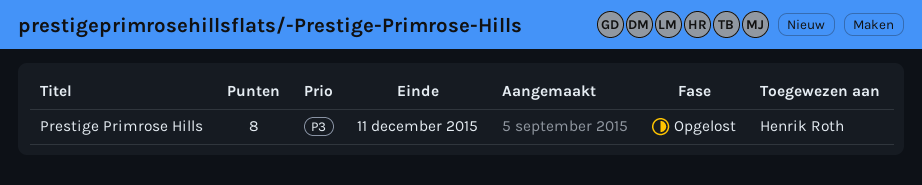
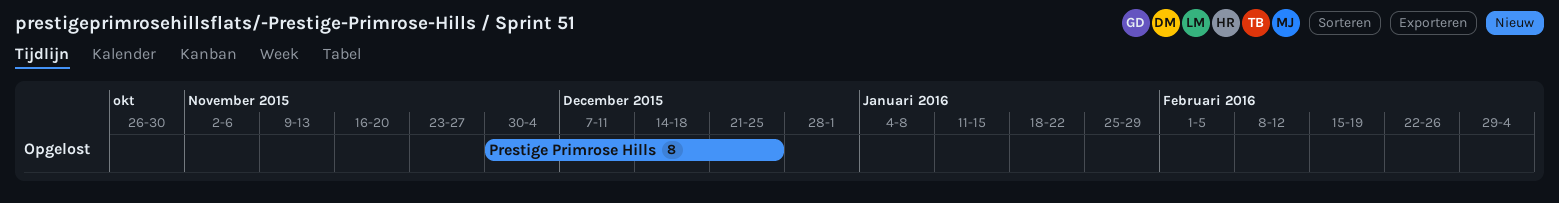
Prestige Primrose Hills, due: Dec 11 -> Dec 25

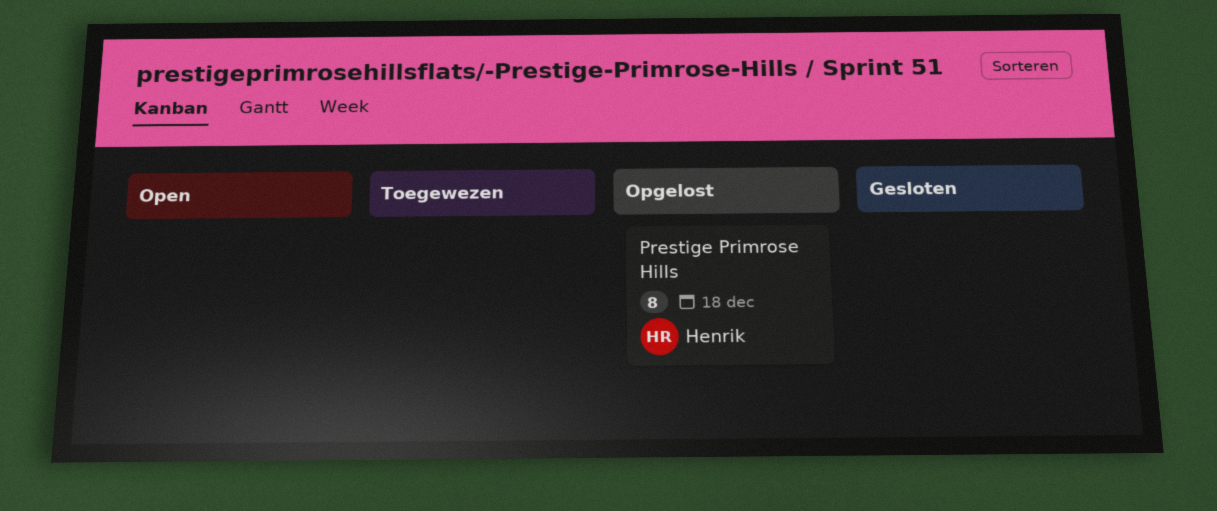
Prestige Primrose Hills, due: Dec 25 -> Dec 18

